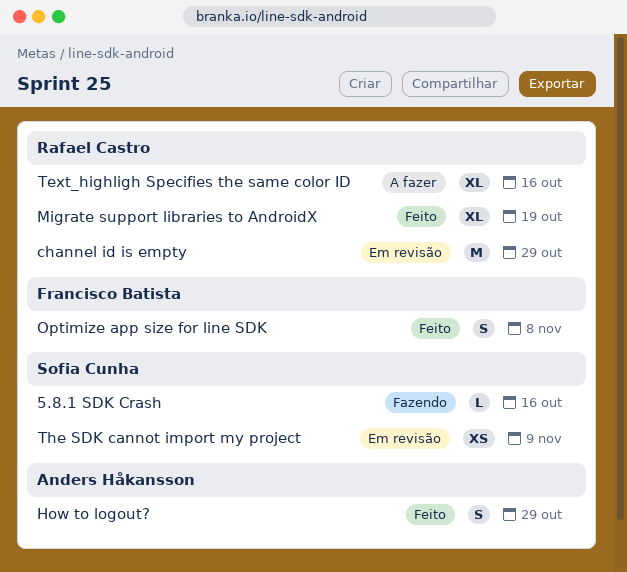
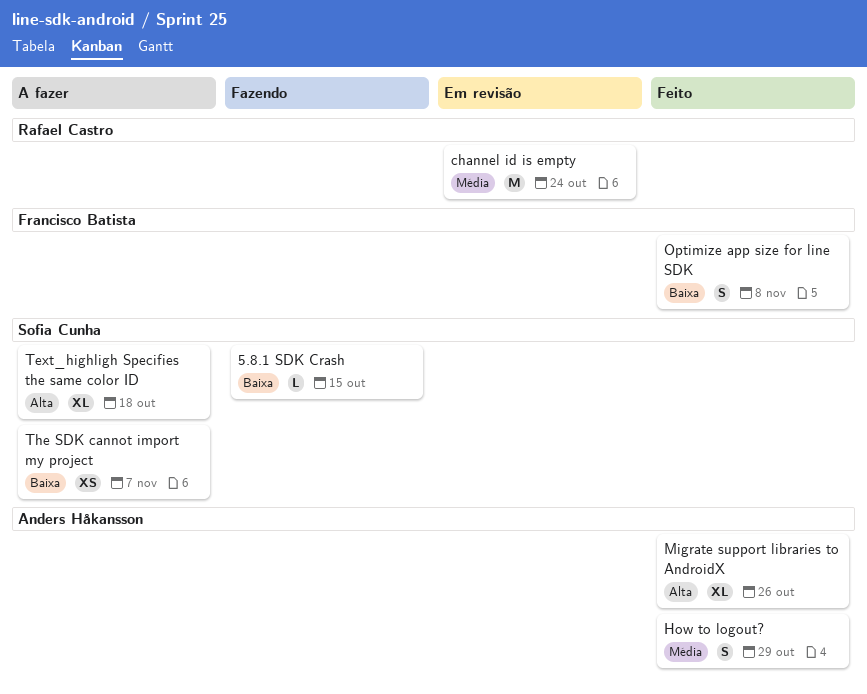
5.8.1 SDK Crash, due: Oct 16 -> Oct 15
channel id is empty, due: Oct 29 -> Oct 24
Migrate support libraries to AndroidX, owner: Rafael Castro -> Anders Håkansson
Migrate support libraries to AndroidX, due: Oct 19 -> Oct 26
Text_highligh Specifies the same color ID, owner: Rafael Castro -> Sofia Cunha
Text_highligh Specifies the same color ID, due: Oct 16 -> Oct 18
The SDK cannot import my project, status: Em revisão -> A fazer
The SDK cannot import my project, due: Nov 9 -> Nov 7

